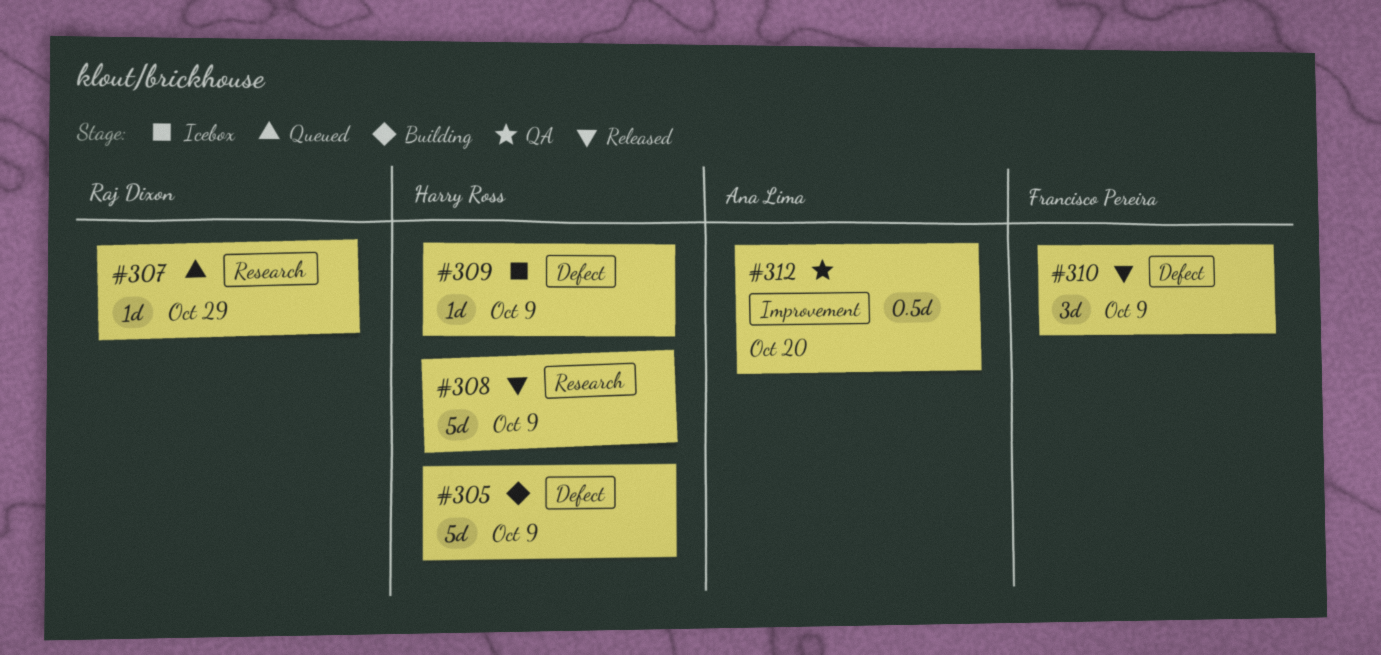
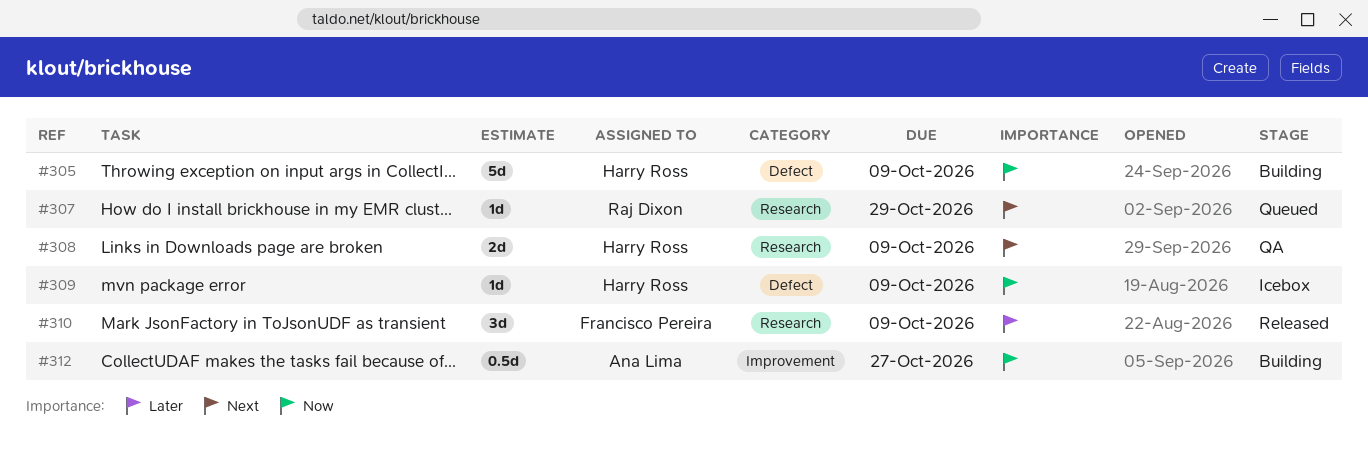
#308, status: Released -> QA
#308, estimate: 5d -> 2d
#310, label: Defect -> Research
#312, status: QA -> Building
#312, due: Oct 20 -> Oct 27

